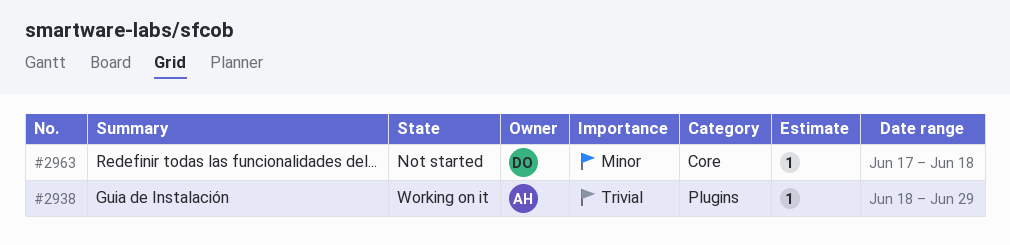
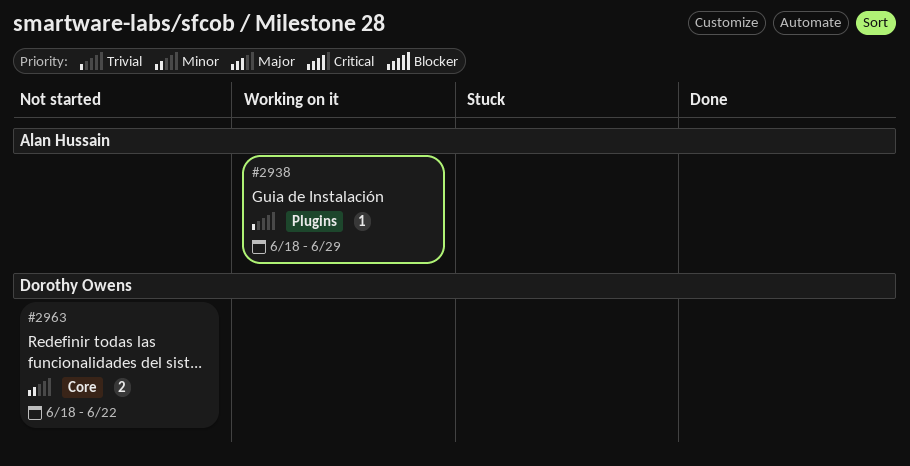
#2963, estimate: 1 -> 2
#2963, start: Jun 17 -> Jun 18
#2963, due: Jun 18 -> Jun 22

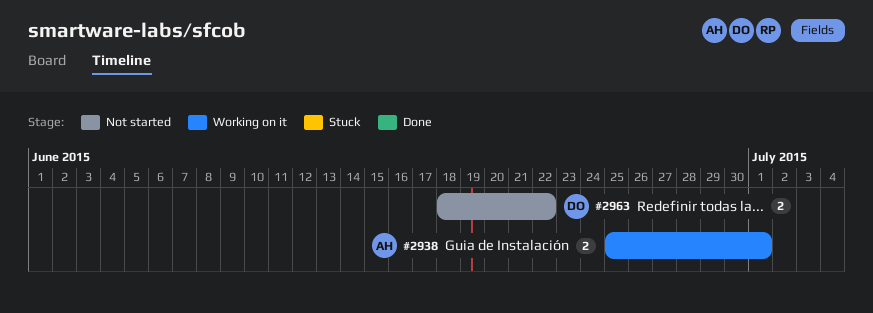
#2938, estimate: 1 -> 2
#2938, start: Jun 18 -> Jun 25
#2938, due: Jun 29 -> Jul 1

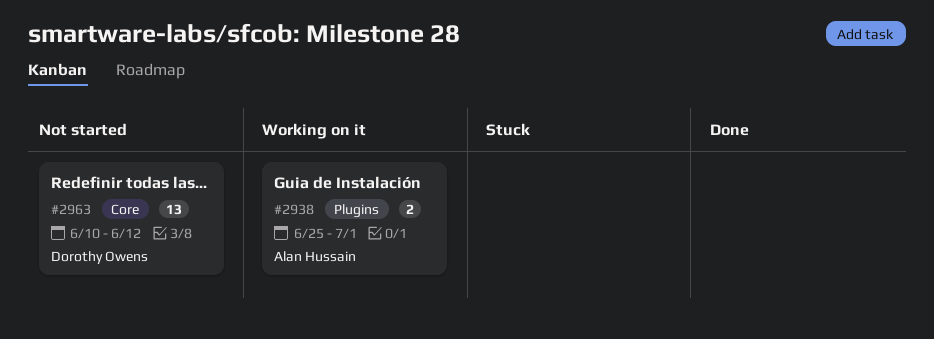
#2963, estimate: 2 -> 13
#2963, start: Jun 18 -> Jun 10
#2963, due: Jun 22 -> Jun 12

